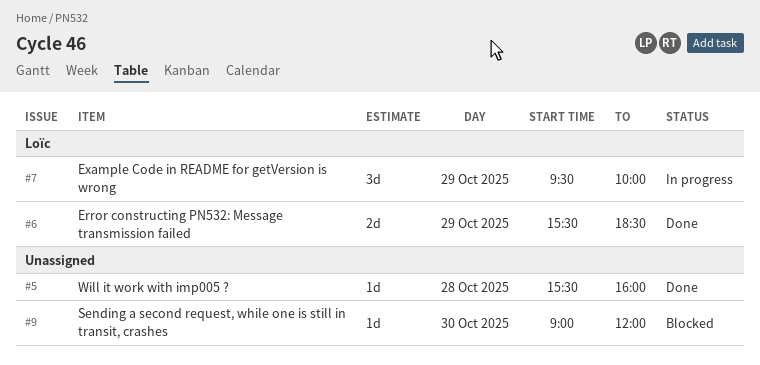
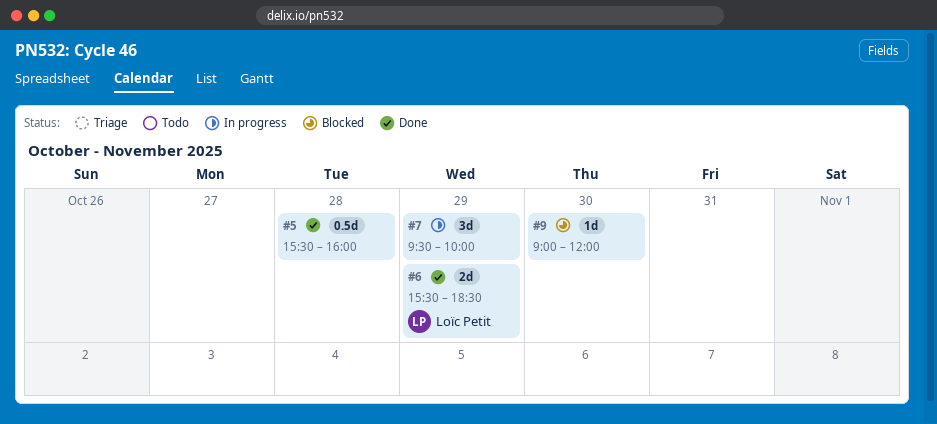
#5, estimate: 1d -> 0.5d
#7, owner: Loïc Petit -> none

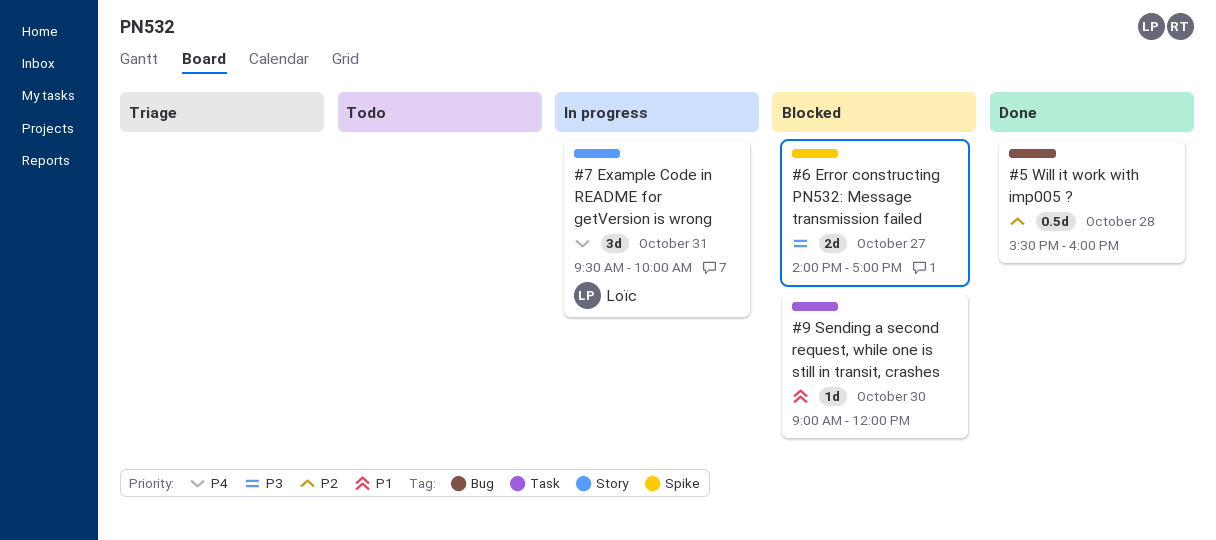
#6, status: Done -> Blocked
#6, owner: Loïc Petit -> none
#6, day: Oct 29 -> Oct 27
#6, begins: 15:30 -> 14:00
#6, ends: 18:30 -> 17:00
#7, owner: none -> Loïc Petit
#7, day: Oct 29 -> Oct 31

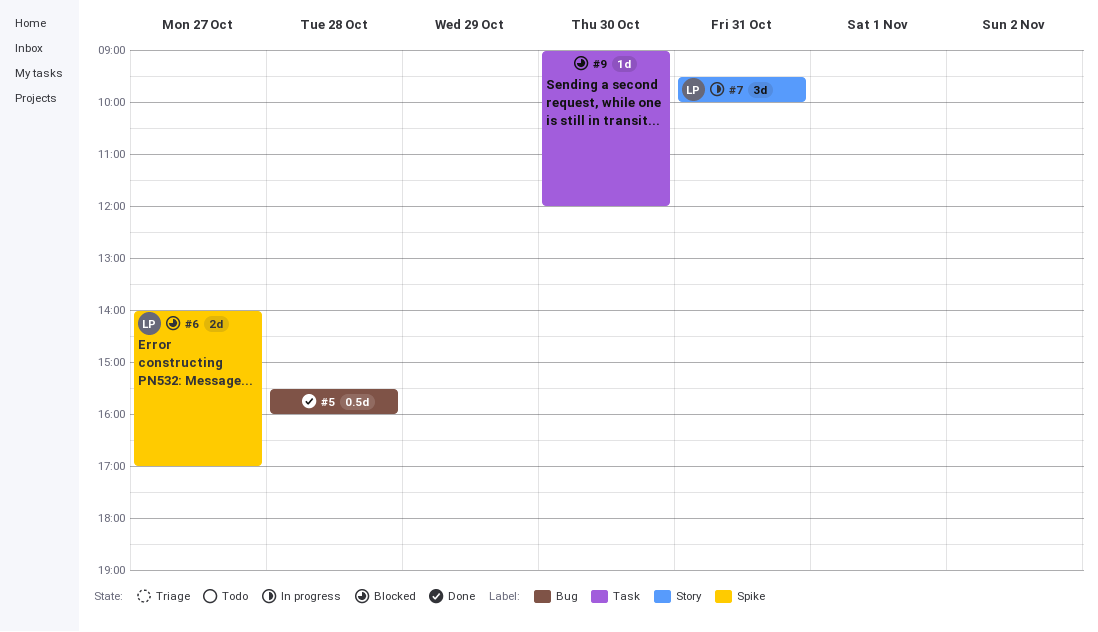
#6, owner: none -> Loïc

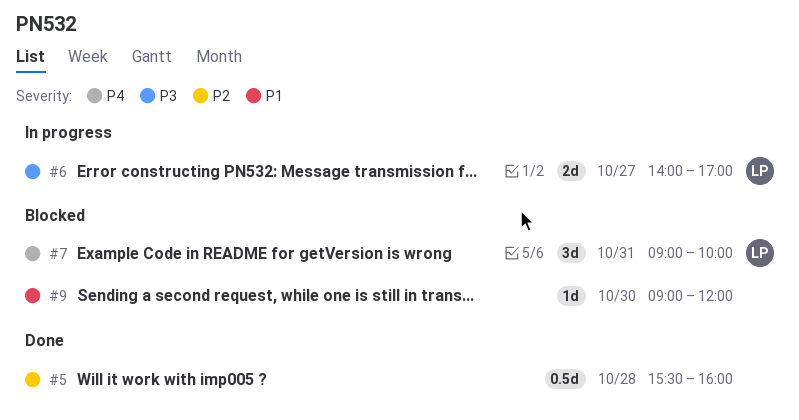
#6, status: Blocked -> In progress
#7, status: In progress -> Blocked
#7, begins: 09:30 -> 09:00

